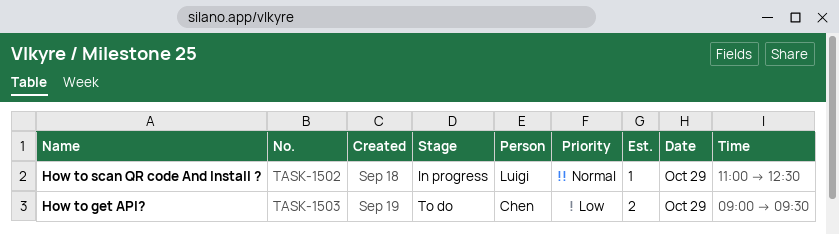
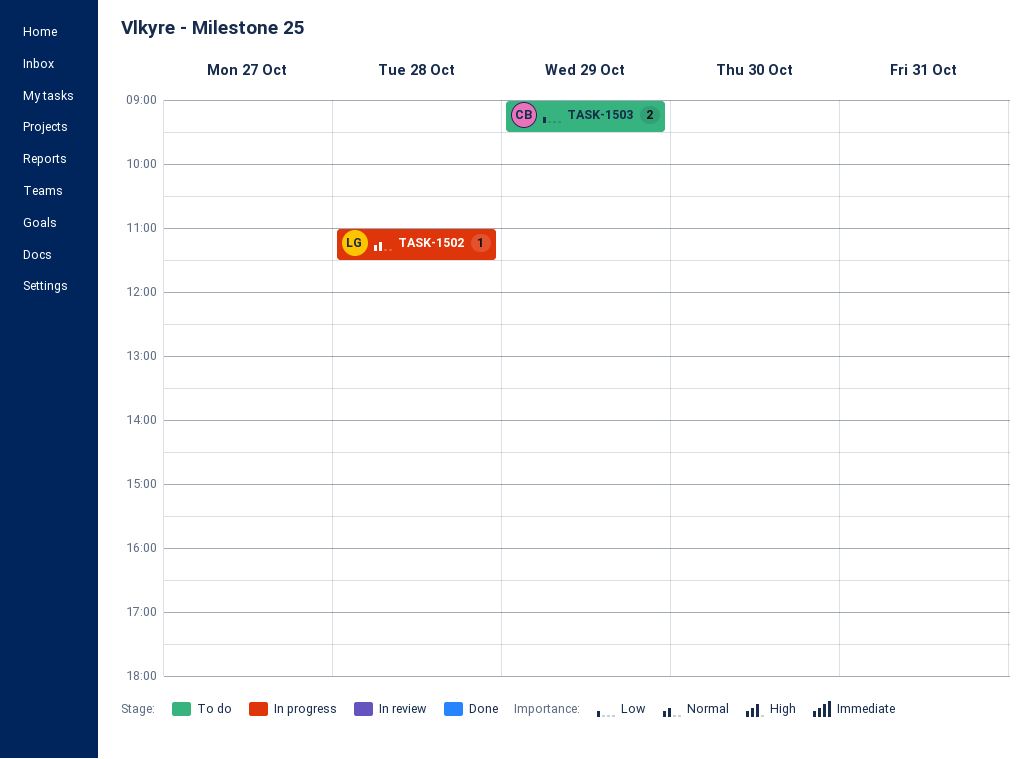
TASK-1502, day: Oct 29 -> Oct 28
TASK-1502, ends: 12:30 -> 11:30

